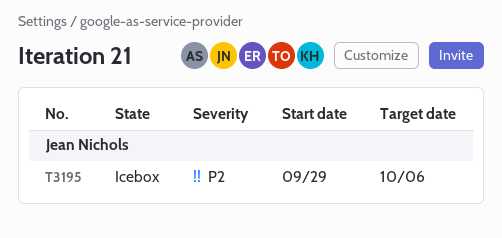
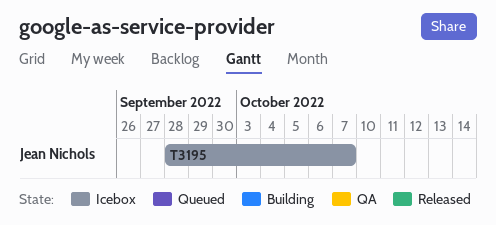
T3195, start: Sep 29 -> Sep 28
T3195, due: Oct 6 -> Oct 7

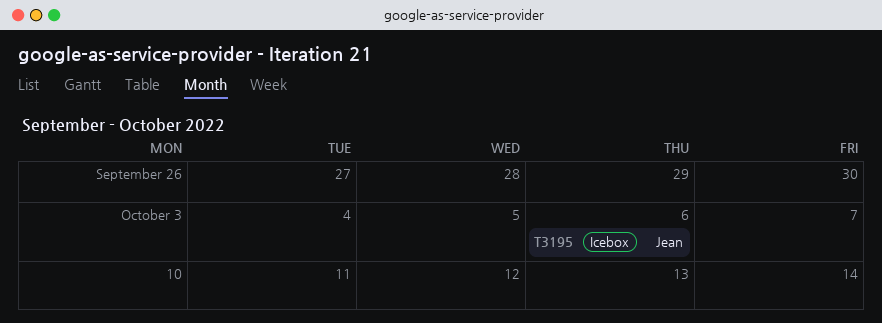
T3195, due: Oct 7 -> Oct 6

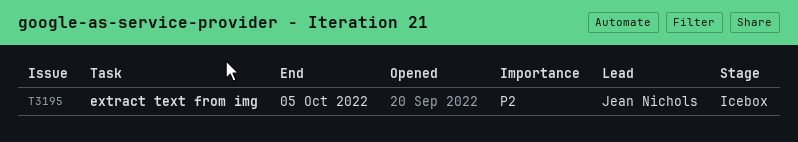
T3195, due: Oct 6 -> Oct 5

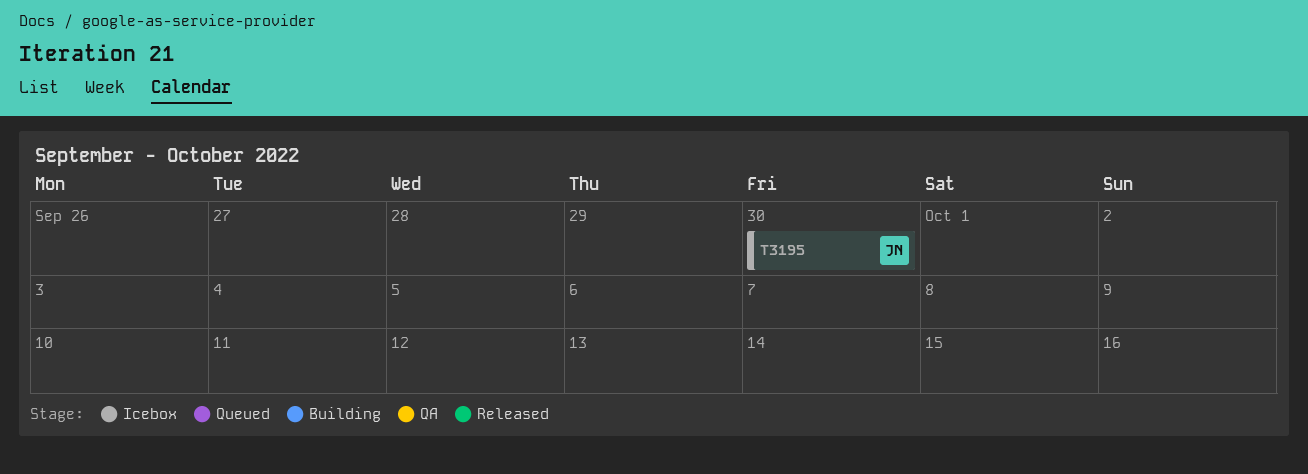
T3195, due: Oct 5 -> Sep 30

